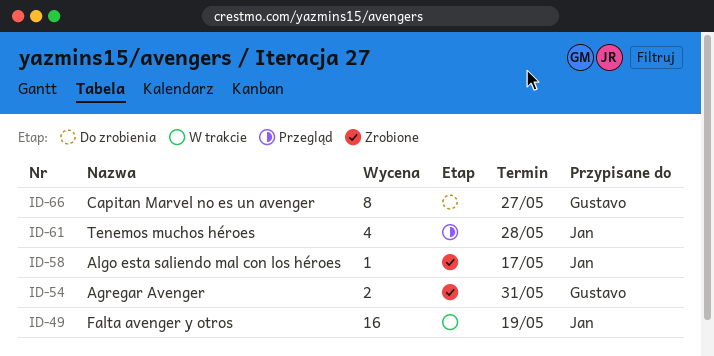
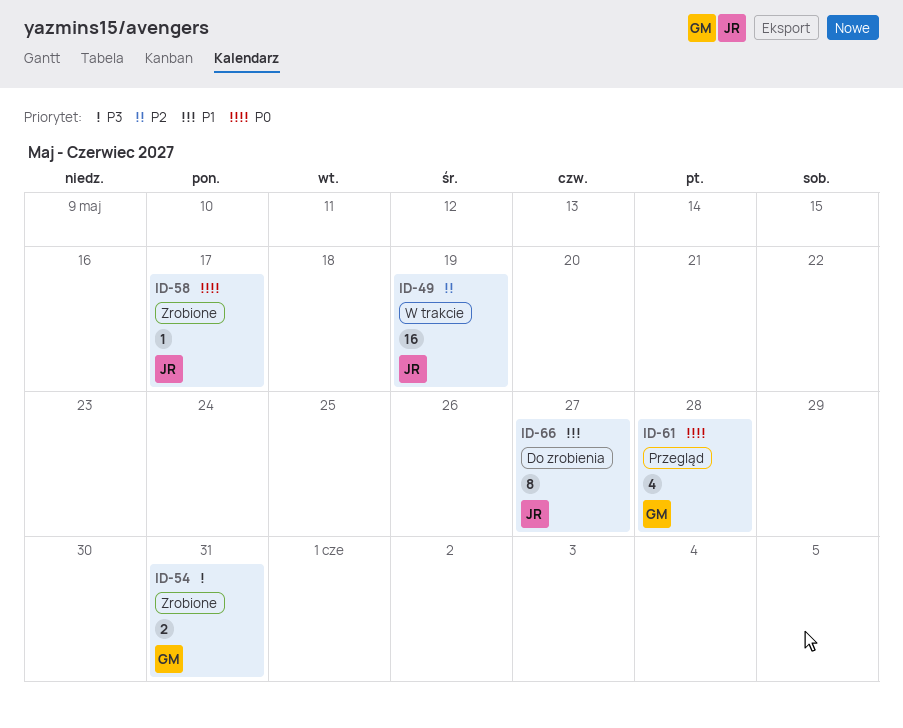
ID-61, owner: Jan -> Gustavo
ID-66, owner: Gustavo -> Jan

